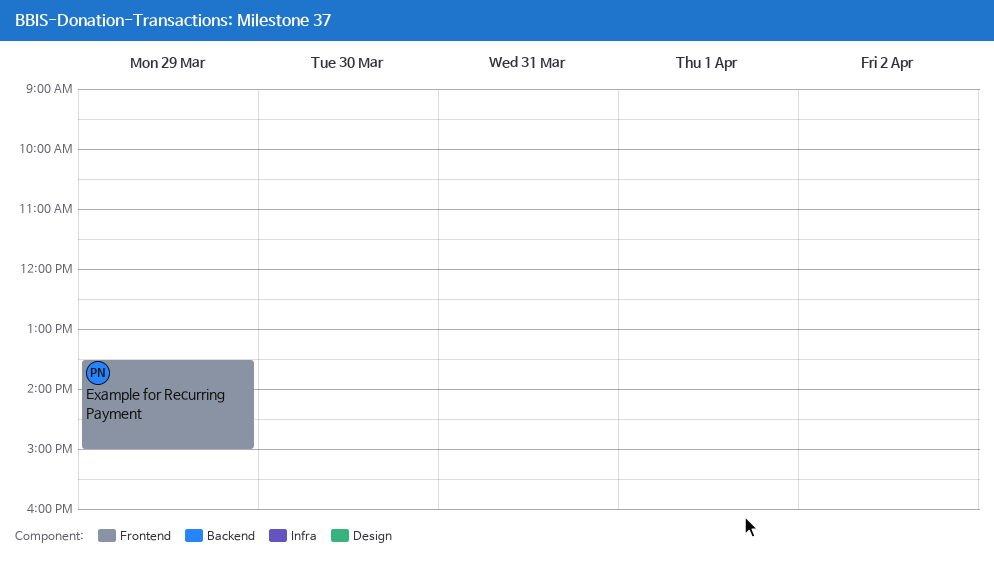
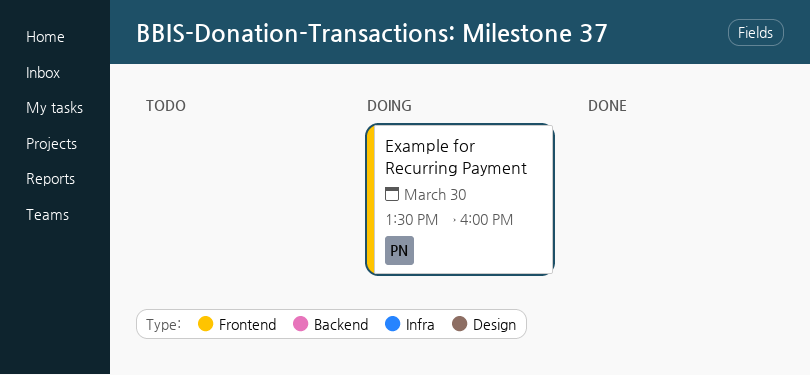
Example for Recurring Payment, day: Mar 29 -> Mar 30
Example for Recurring Payment, ends: 15:00 -> 16:00

